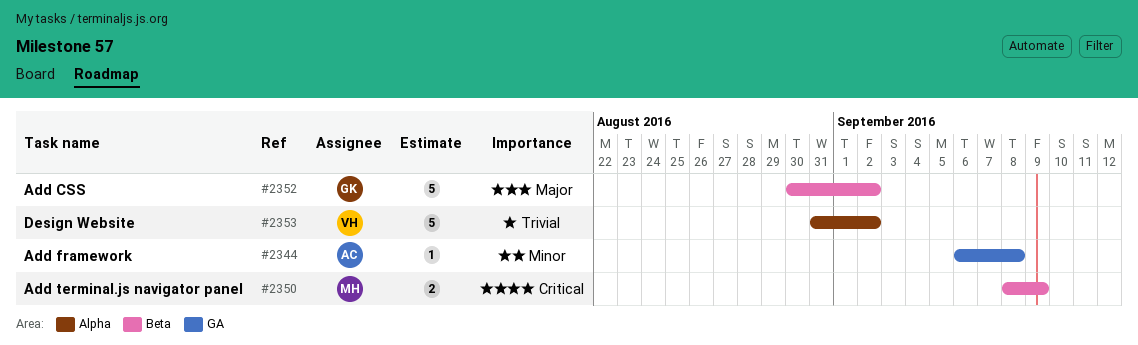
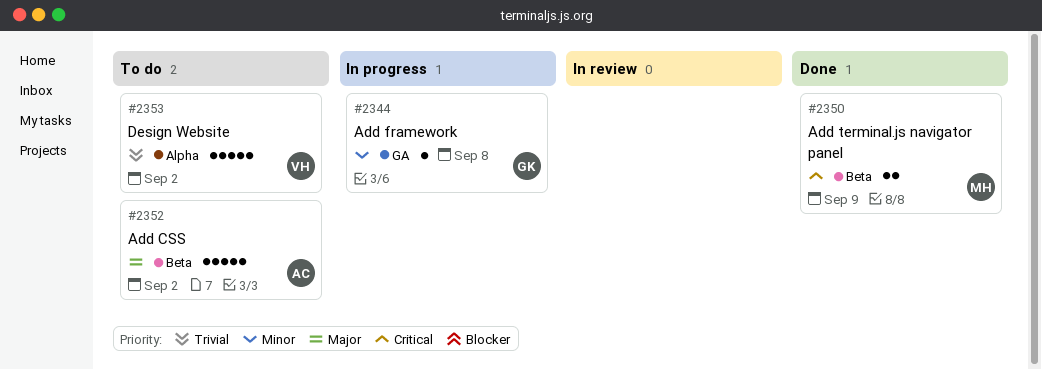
#2344, owner: AC -> GK
#2352, owner: GK -> AC

